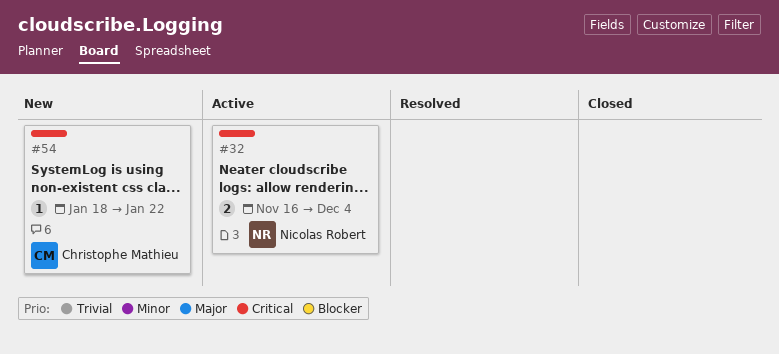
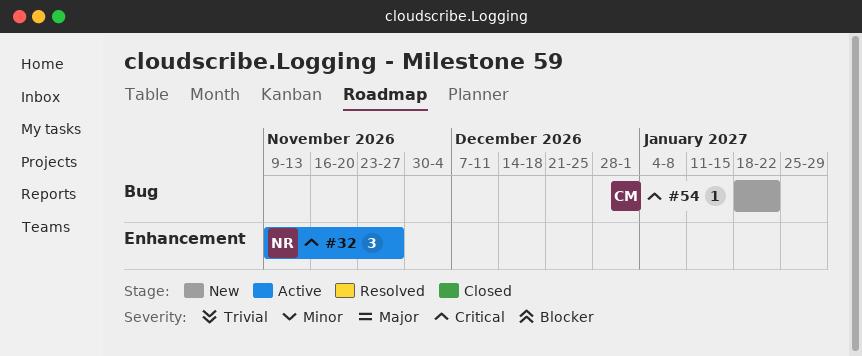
#32, estimate: 2 -> 3
#32, start: Nov 16 -> Nov 9
#32, due: Dec 4 -> Nov 27

